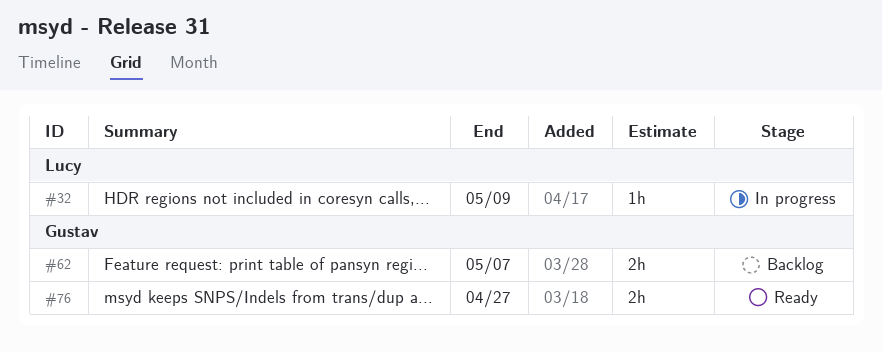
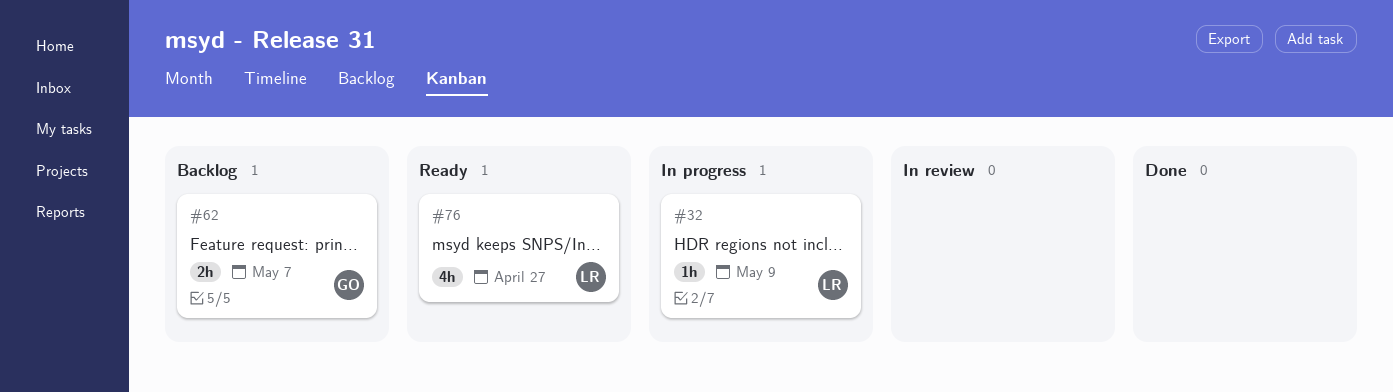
#76, owner: Gustav -> Lucy
#76, estimate: 2h -> 4h

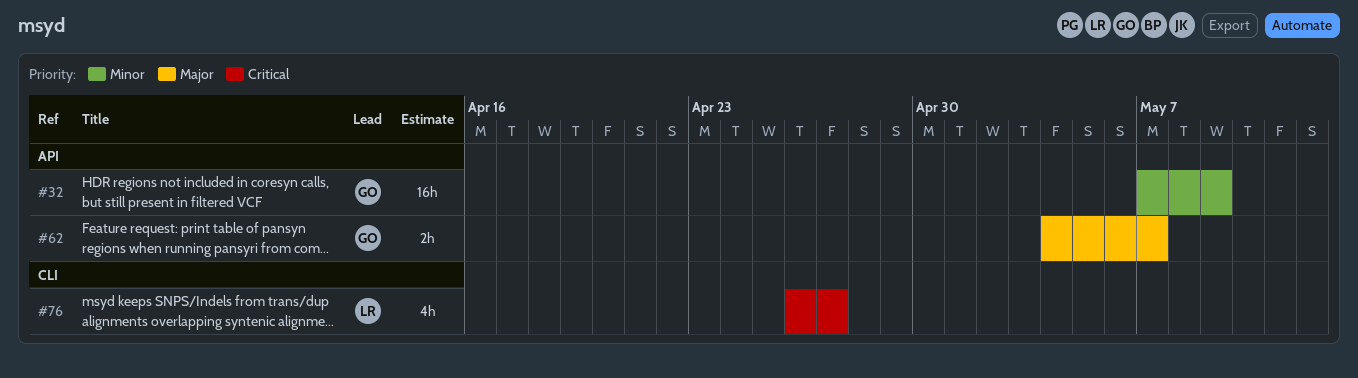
#32, owner: LR -> GO
#32, estimate: 1h -> 16h

